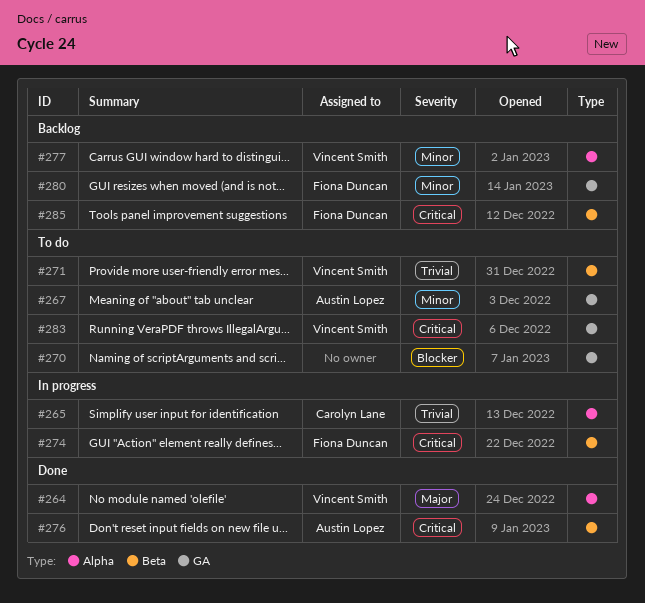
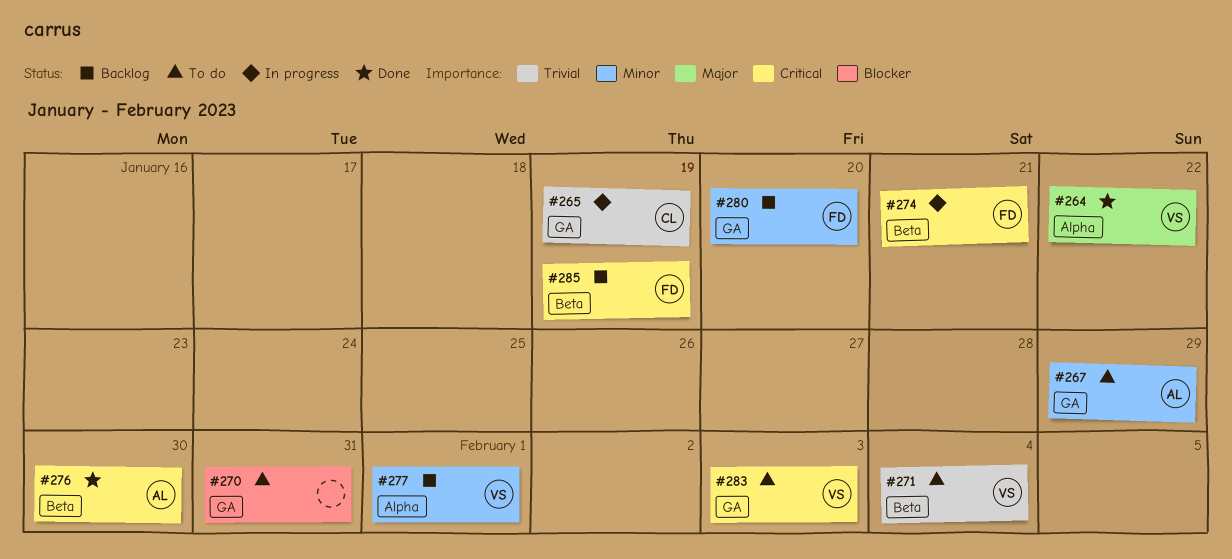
#265, label: Alpha -> GA

